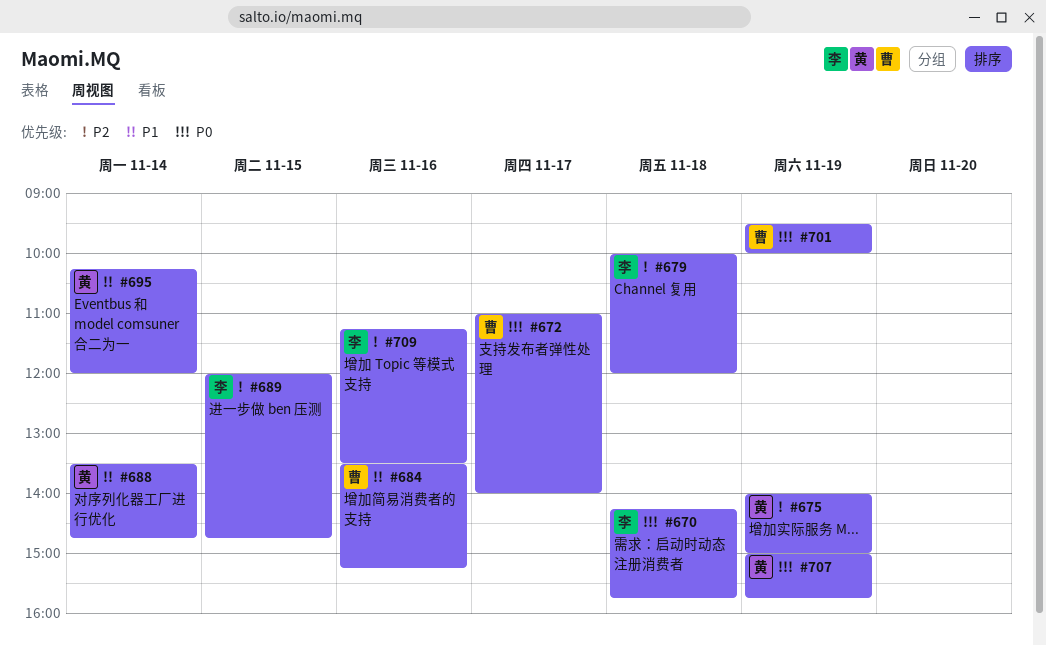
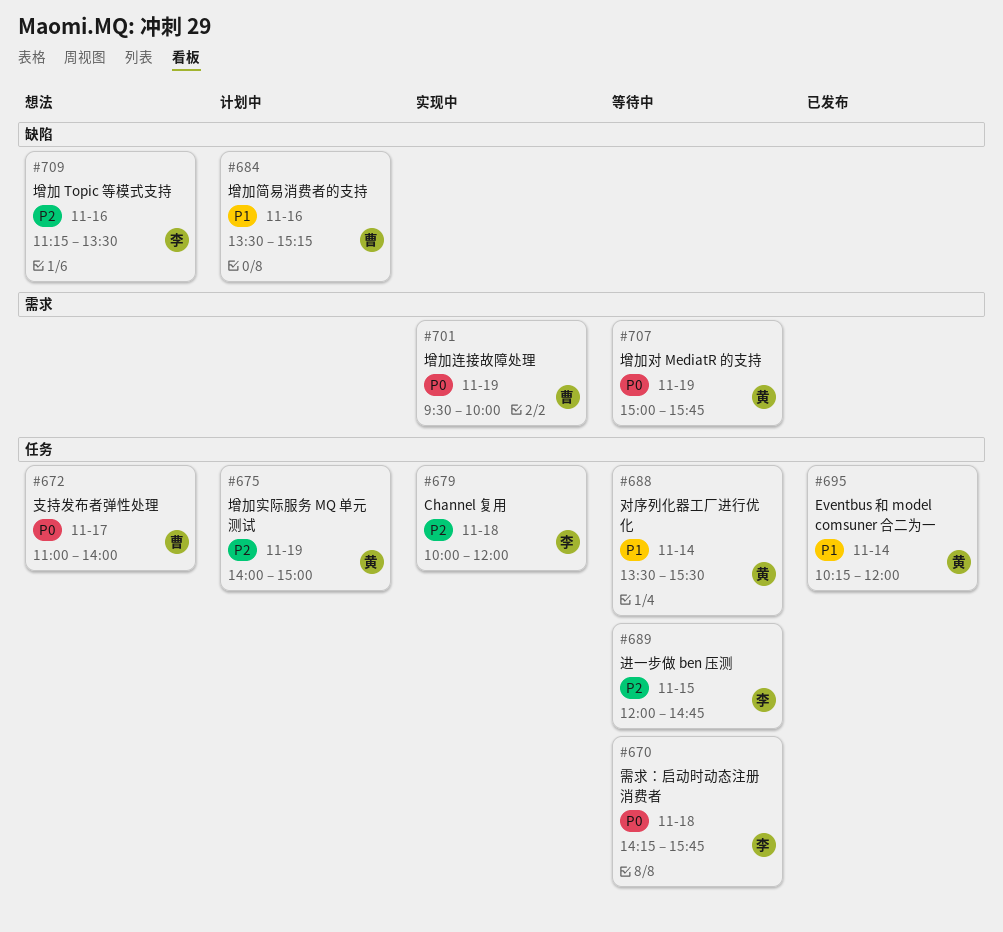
#688, ends: 14:45 -> 15:30

